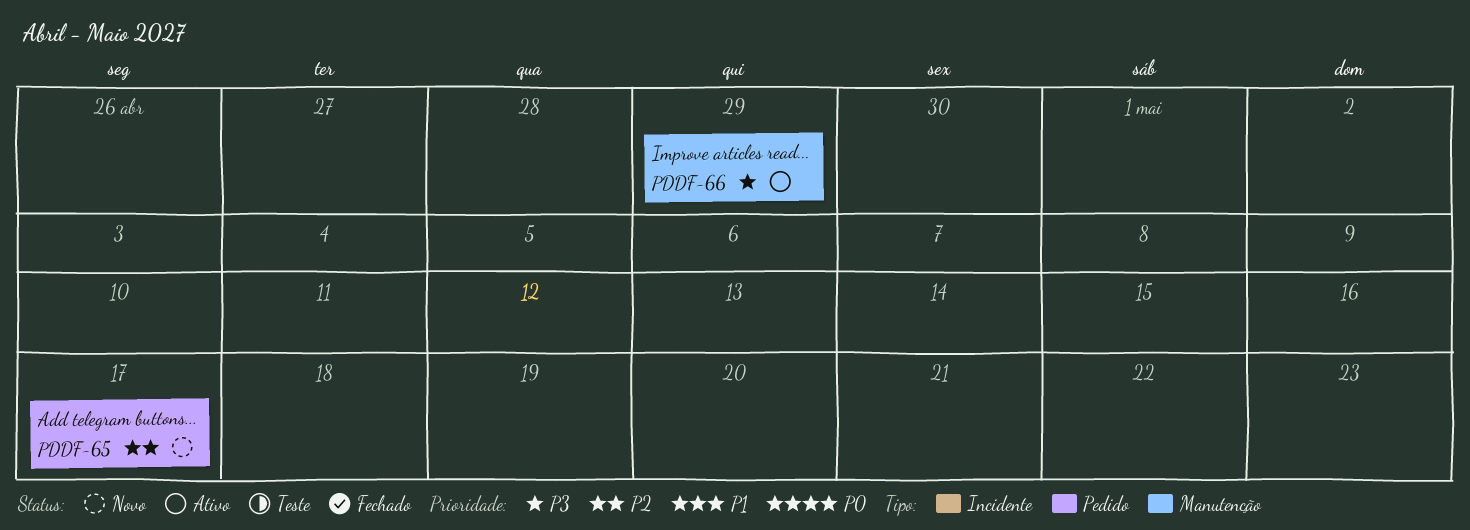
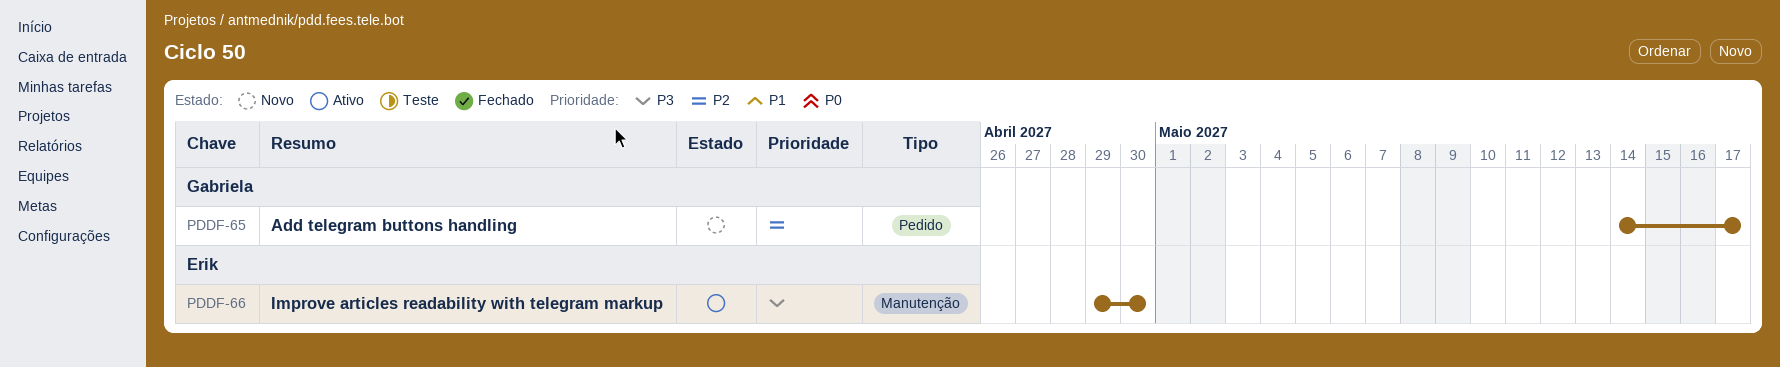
PDDF-66, due: Apr 29 -> Apr 30

